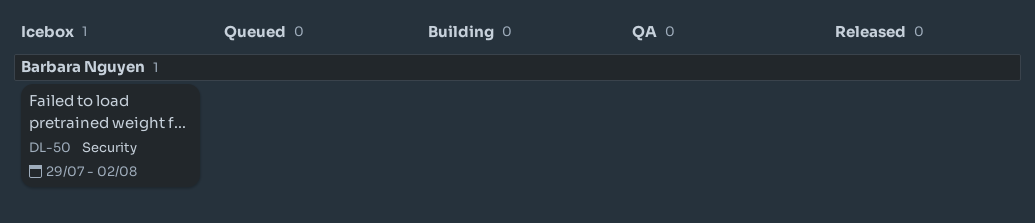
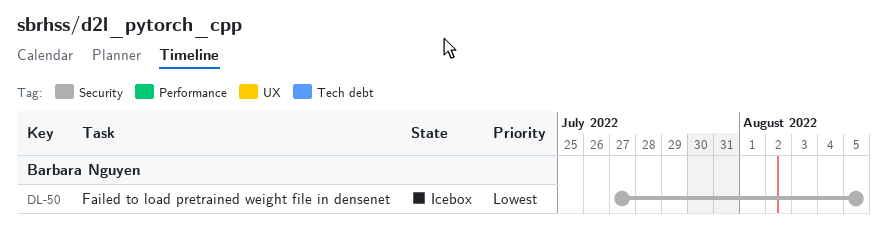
DL-50, start: Jul 29 -> Jul 27
DL-50, due: Aug 2 -> Aug 5

